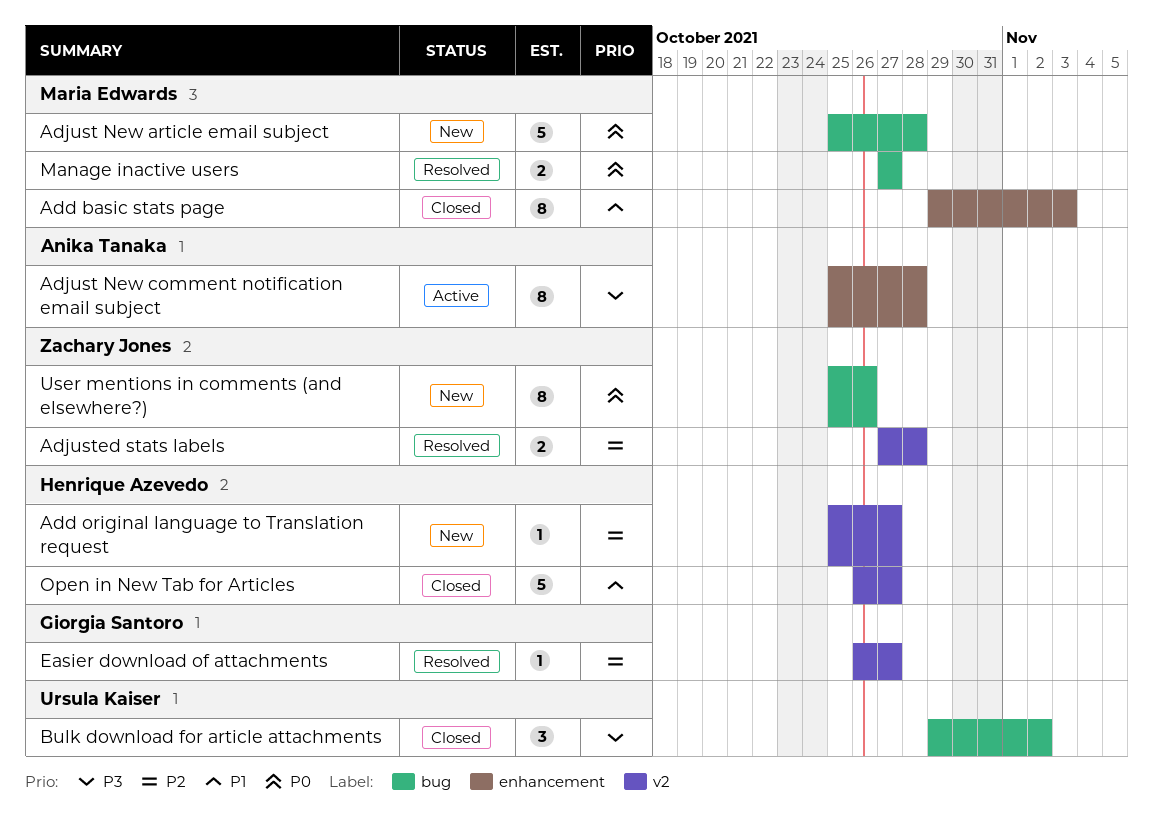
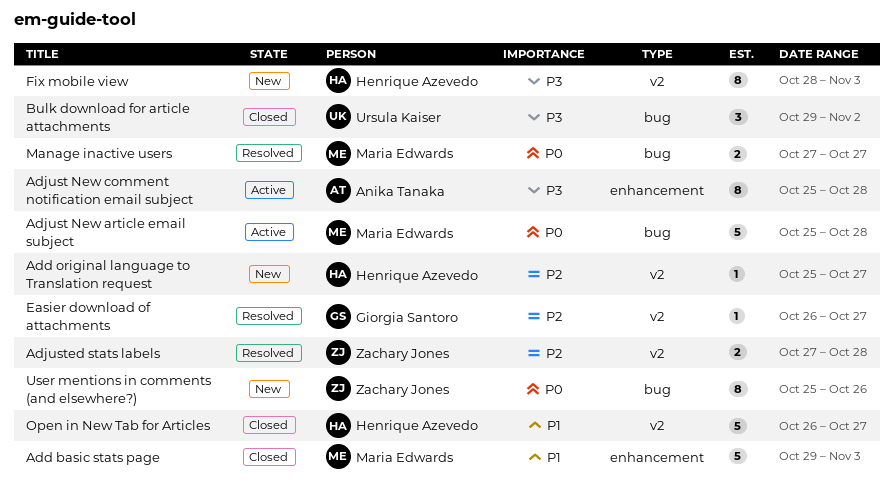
Add basic stats page, estimate: 8 -> 5
Adjust New article email subject, status: New -> Active
Fix mobile view: none -> present

